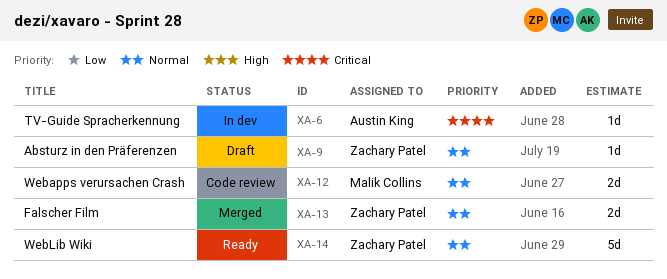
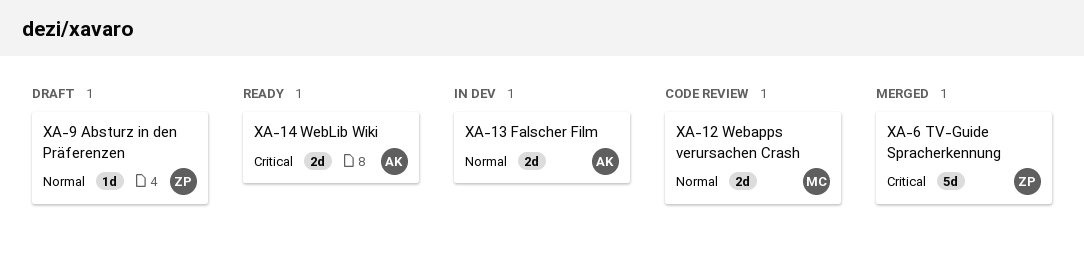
XA-6, status: In dev -> Merged
XA-6, owner: Austin King -> Zachary Patel
XA-6, estimate: 1d -> 5d
XA-13, status: Merged -> In dev
XA-13, owner: Zachary Patel -> Austin King
XA-14, owner: Zachary Patel -> Austin King
XA-14, priority: Normal -> Critical
XA-14, estimate: 5d -> 2d

